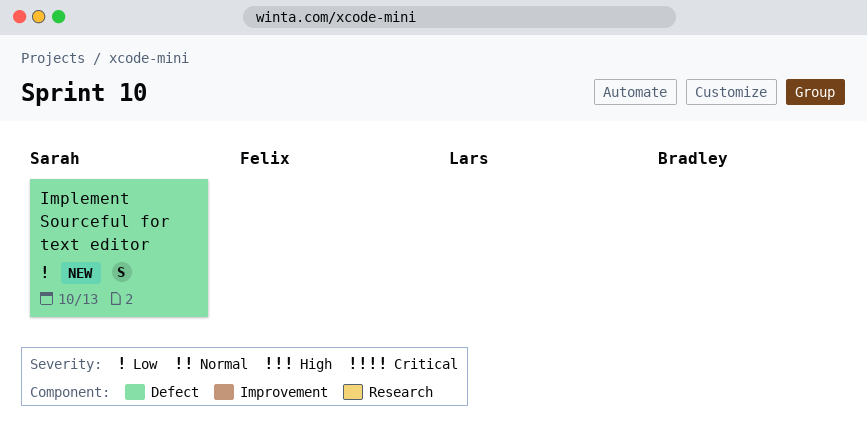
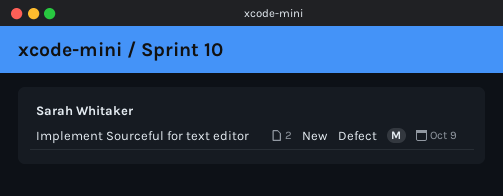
Implement Sourceful for text editor, estimate: S -> M
Implement Sourceful for text editor, due: Oct 13 -> Oct 9

